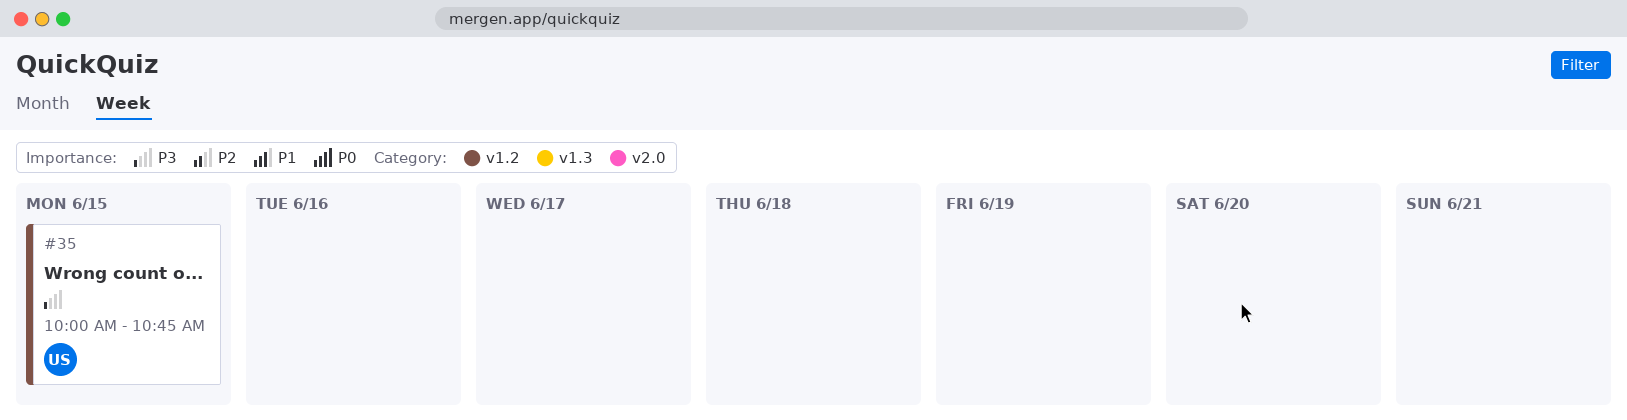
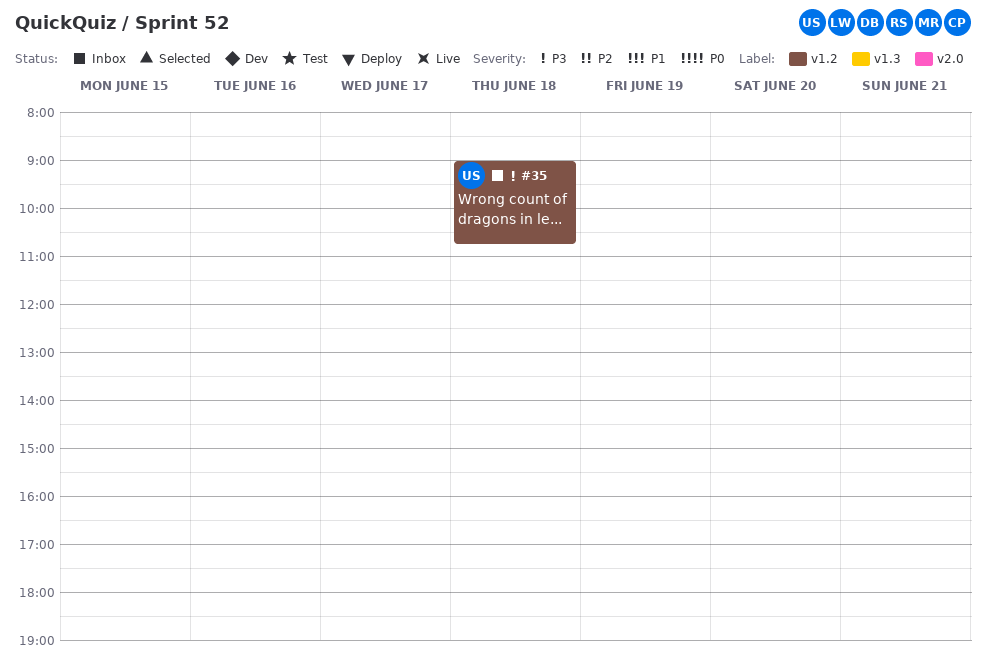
#35, day: Jun 15 -> Jun 18
#35, begins: 10:00 -> 09:00

